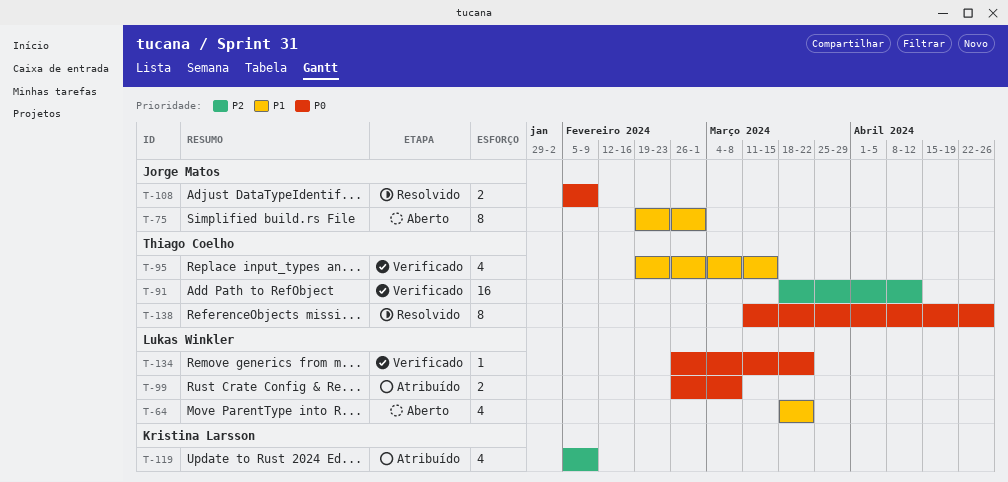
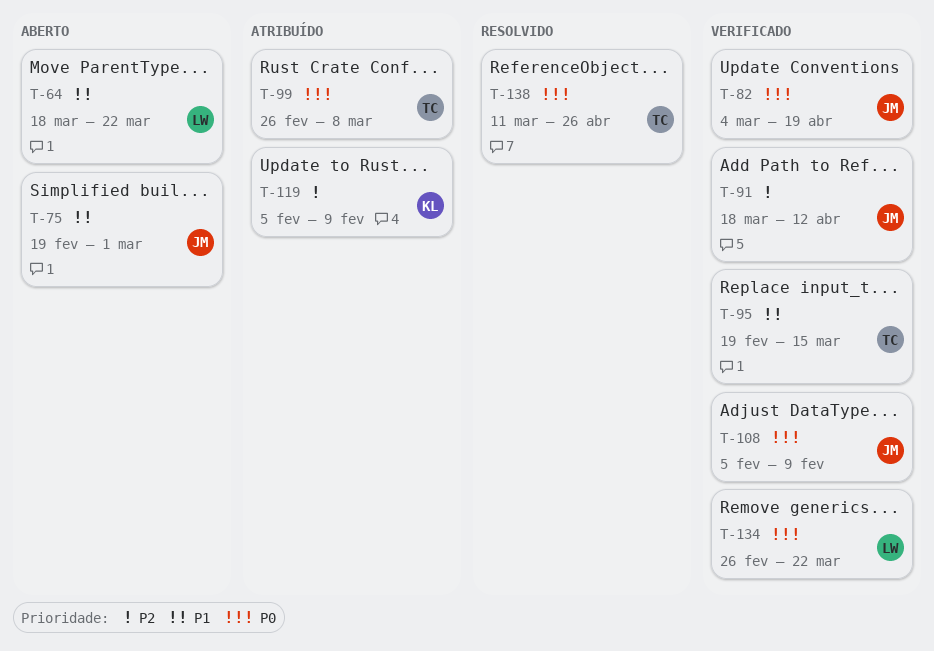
T-82: none -> present
T-91, owner: Thiago Coelho -> Jorge Matos
T-99, owner: Lukas Winkler -> Thiago Coelho
T-108, status: Resolvido -> Verificado

